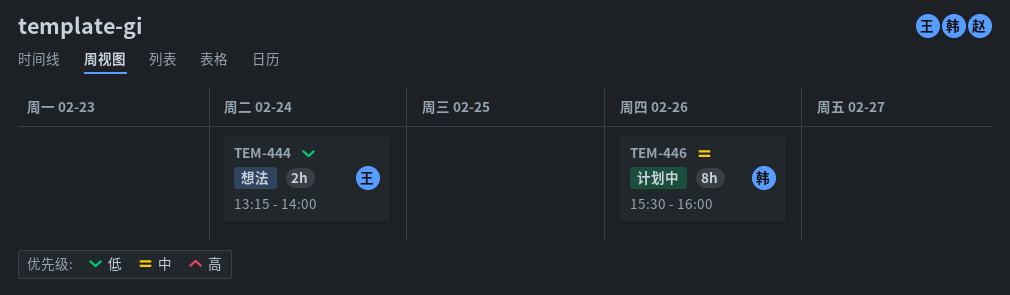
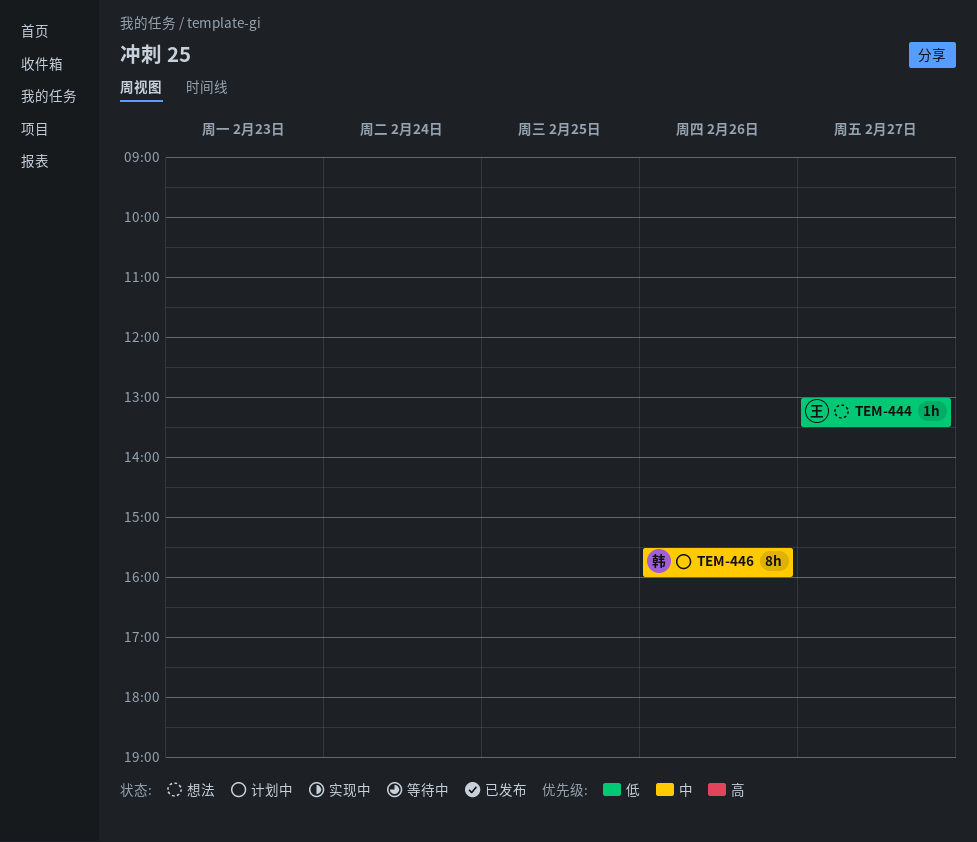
TEM-444, estimate: 2h -> 1h
TEM-444, day: Feb 24 -> Feb 27
TEM-444, begins: 13:15 -> 13:00
TEM-444, ends: 14:00 -> 13:30

